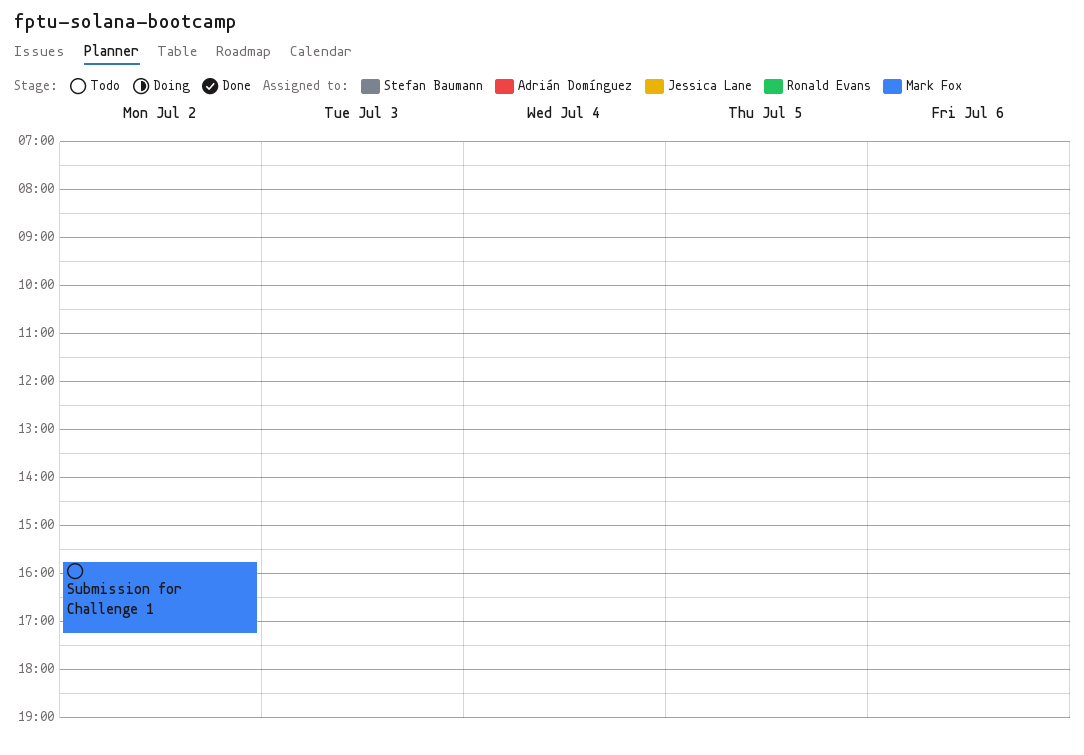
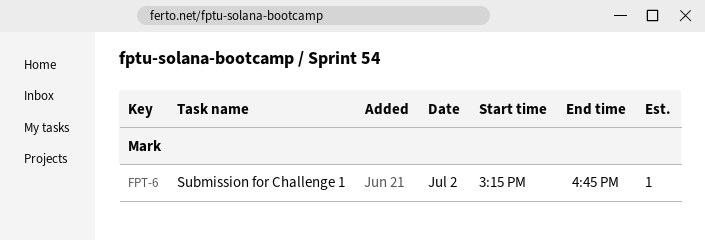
Submission for Challenge 1, begins: 15:45 -> 15:15
Submission for Challenge 1, ends: 17:15 -> 16:45

